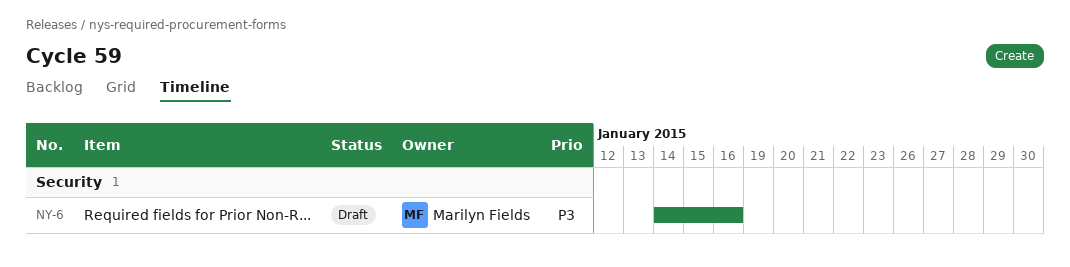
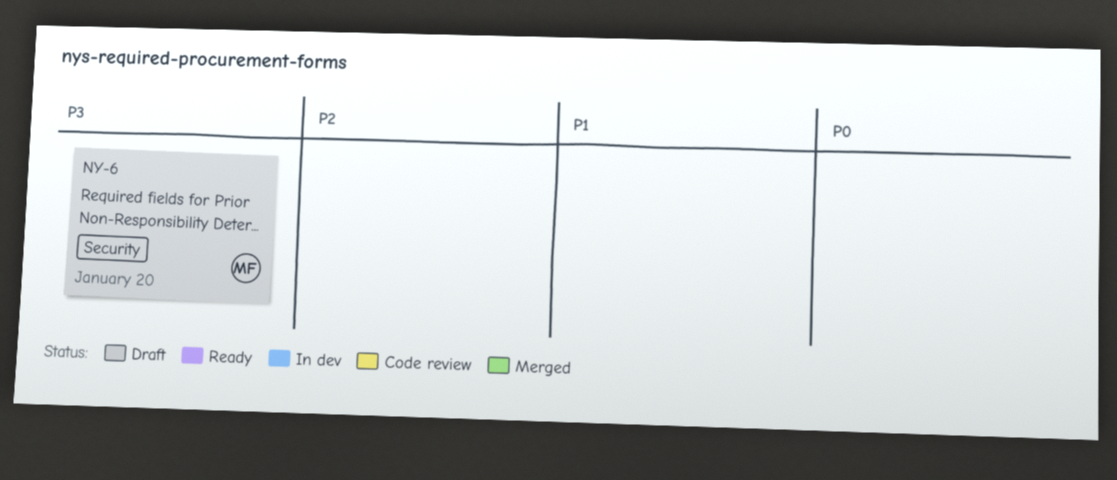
NY-6, due: Jan 16 -> Jan 20

